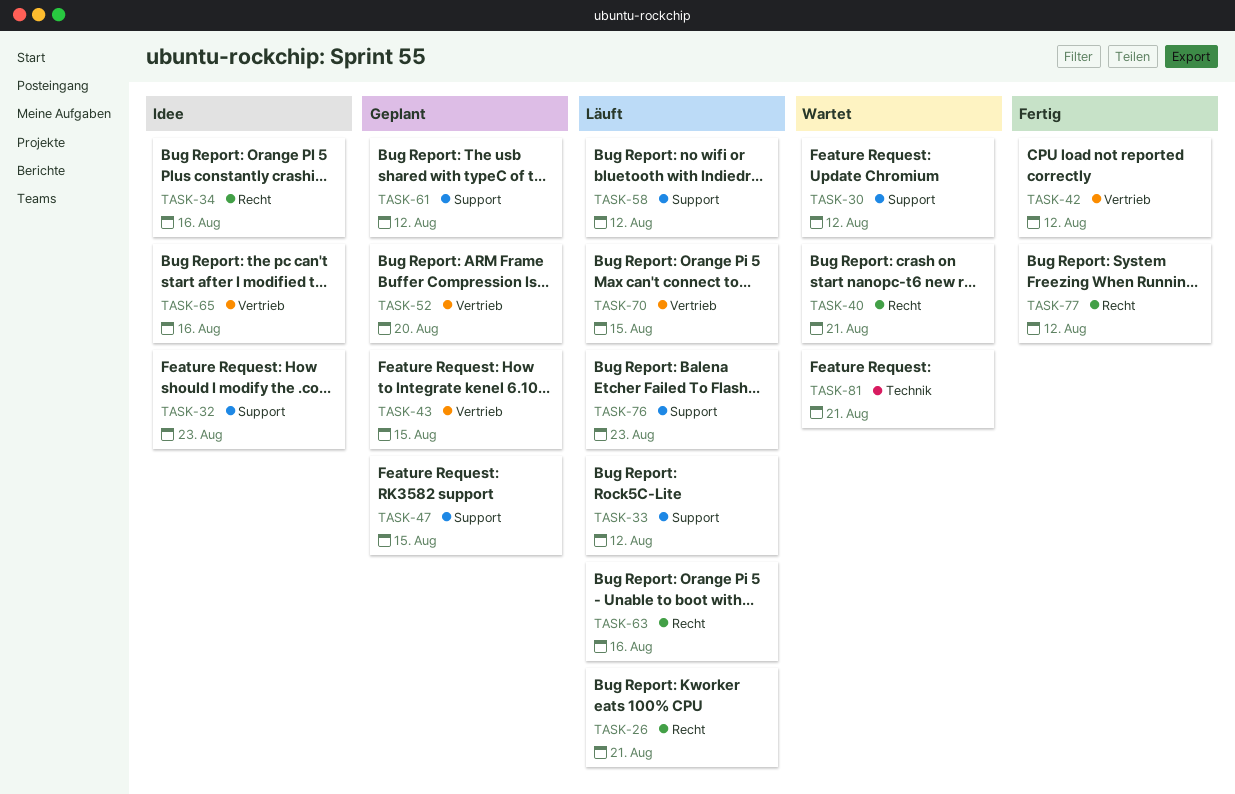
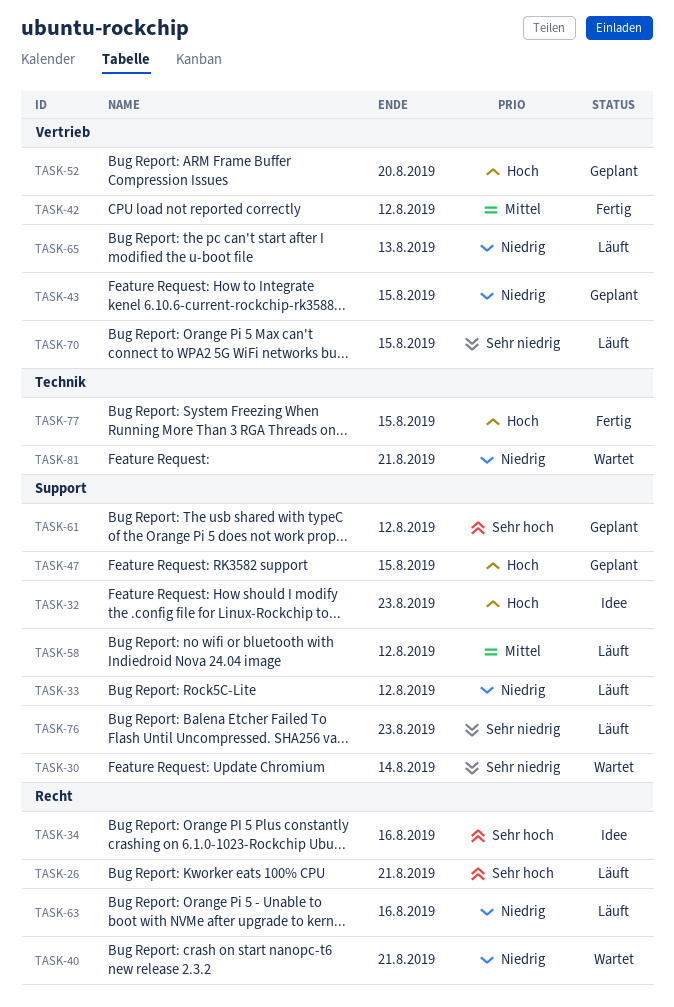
TASK-30, due: Aug 12 -> Aug 14
TASK-65, status: Idee -> Läuft
TASK-65, due: Aug 16 -> Aug 13
TASK-77, label: Recht -> Technik
TASK-77, due: Aug 12 -> Aug 15

